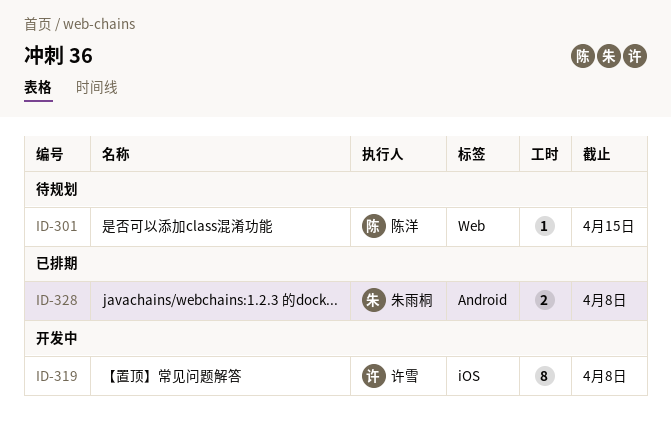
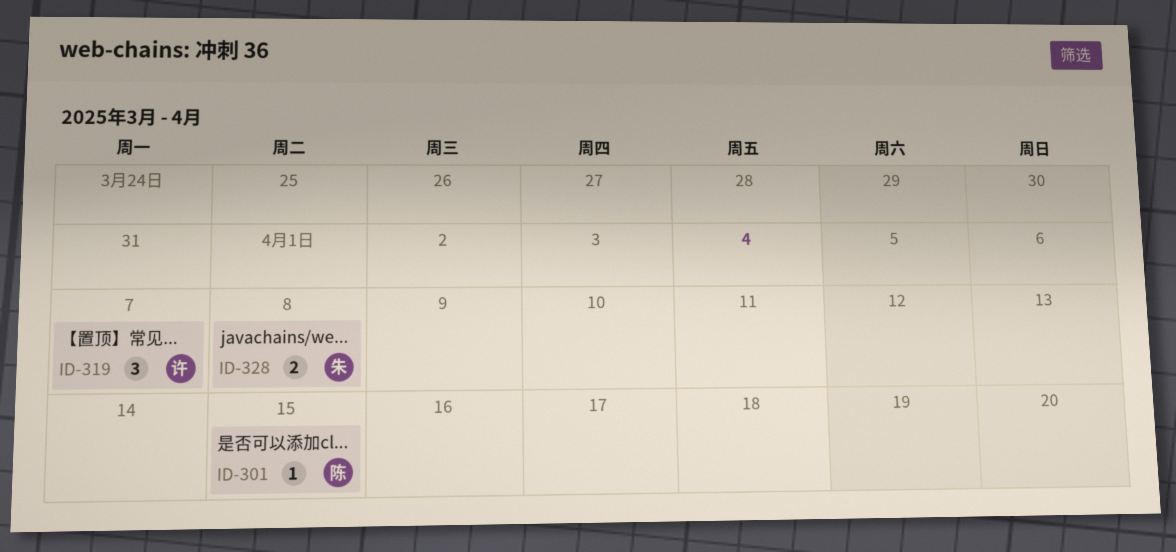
ID-319, estimate: 8 -> 3
ID-319, due: Apr 8 -> Apr 7

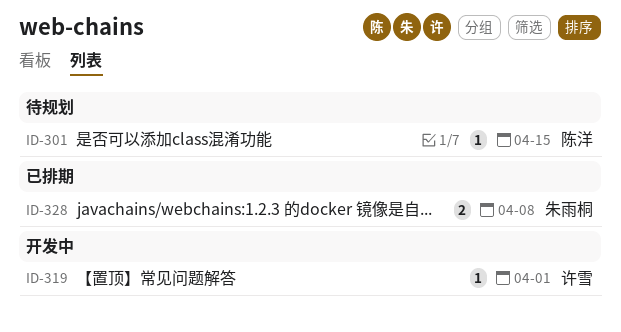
ID-319, estimate: 3 -> 1
ID-319, due: Apr 7 -> Apr 1

